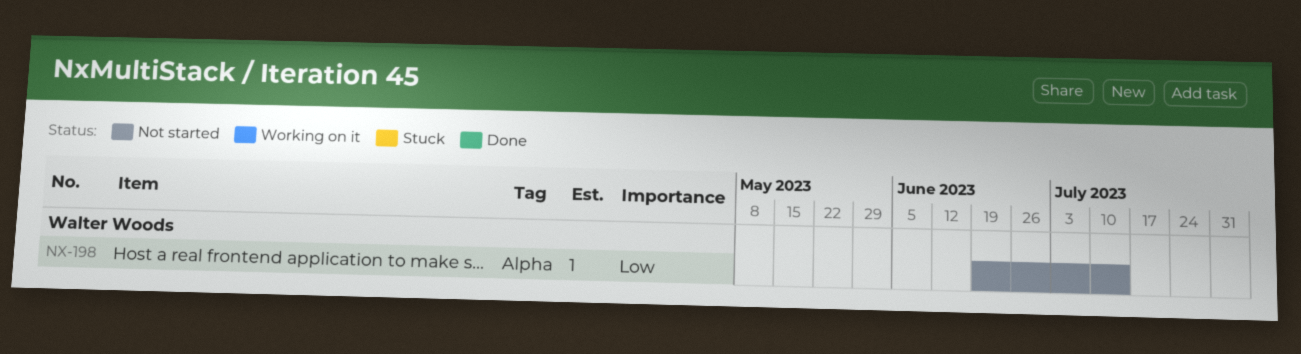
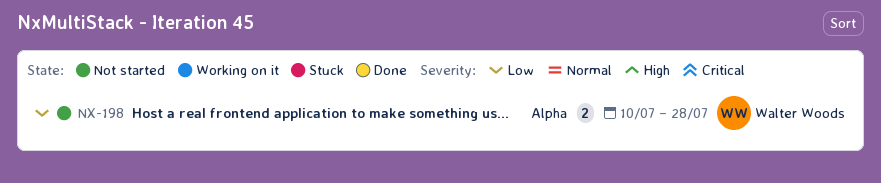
NX-198, estimate: 1 -> 2
NX-198, start: Jun 19 -> Jul 10
NX-198, due: Jul 14 -> Jul 28

